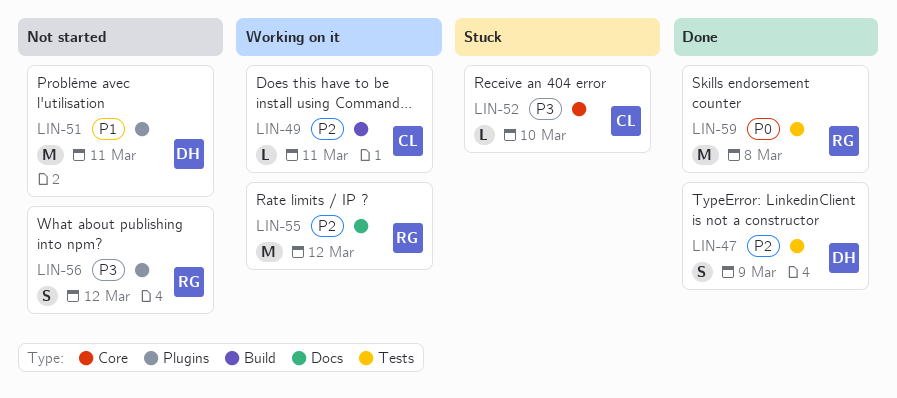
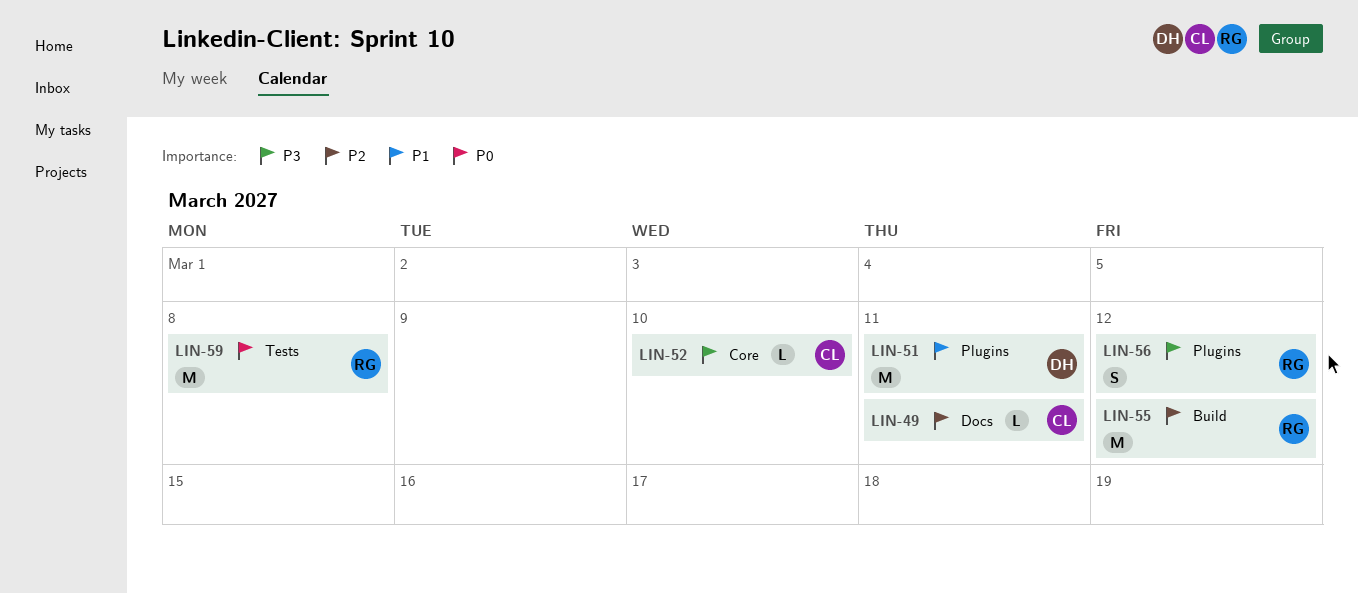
LIN-47: present -> none
LIN-49, label: Build -> Docs
LIN-55, label: Docs -> Build

